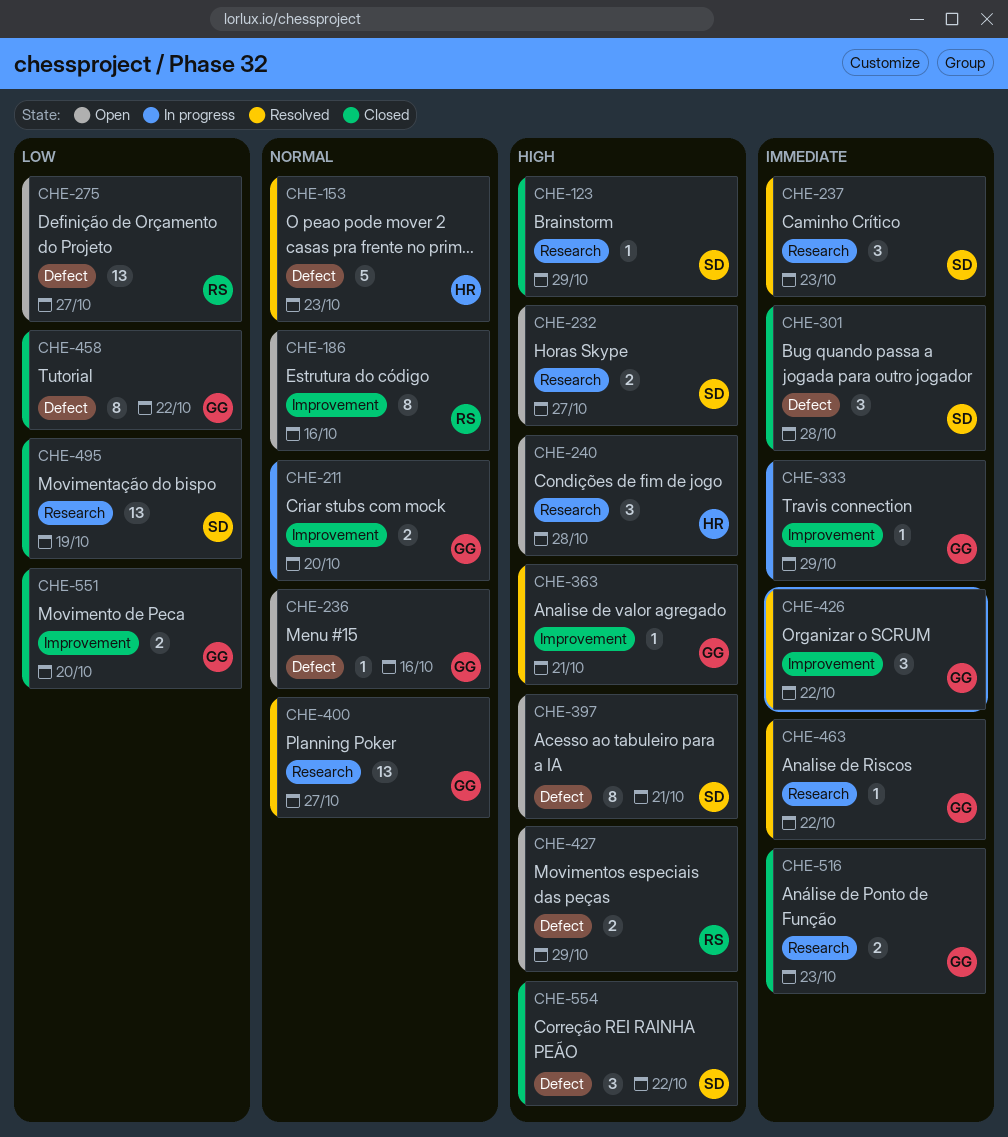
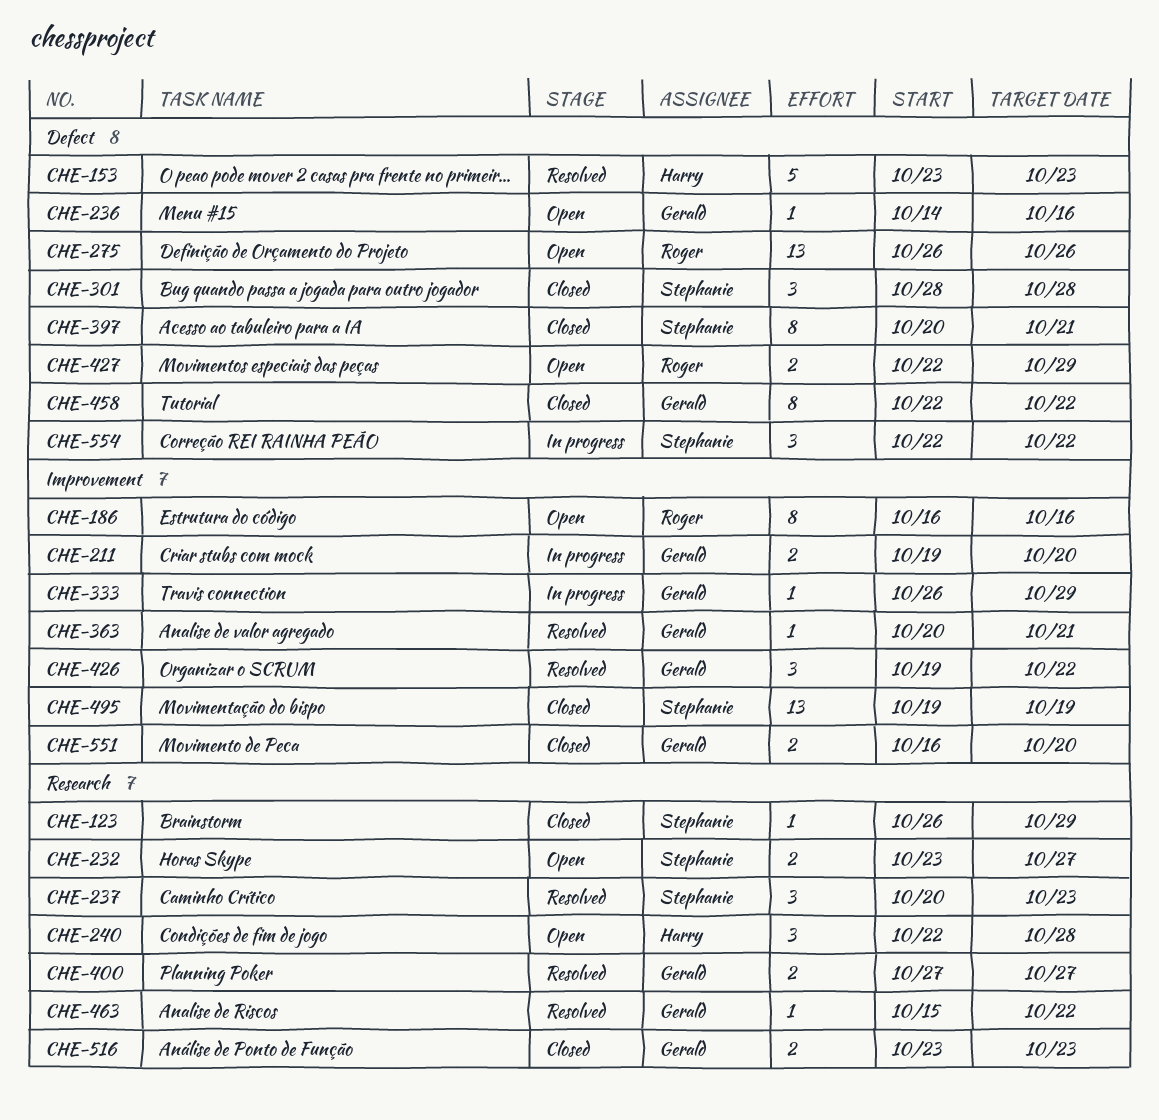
CHE-275, due: Oct 27 -> Oct 26
CHE-397, status: Open -> Closed
CHE-400, estimate: 13 -> 2
CHE-495, label: Research -> Improvement
CHE-554, status: Closed -> In progress

